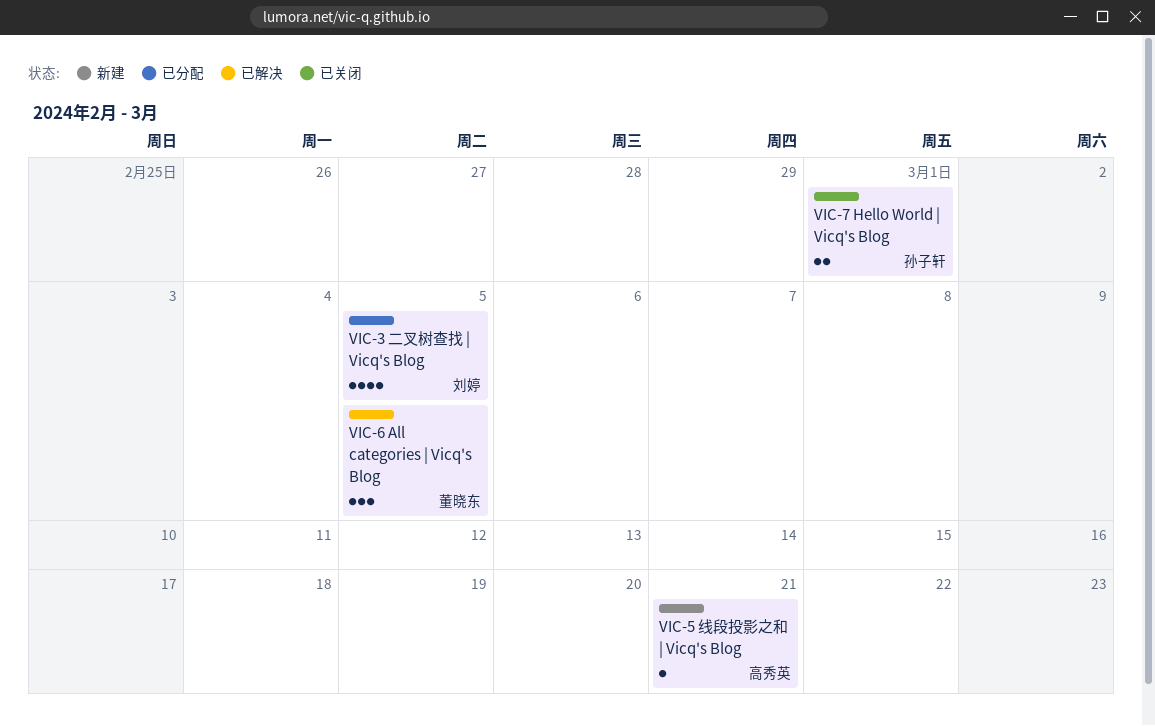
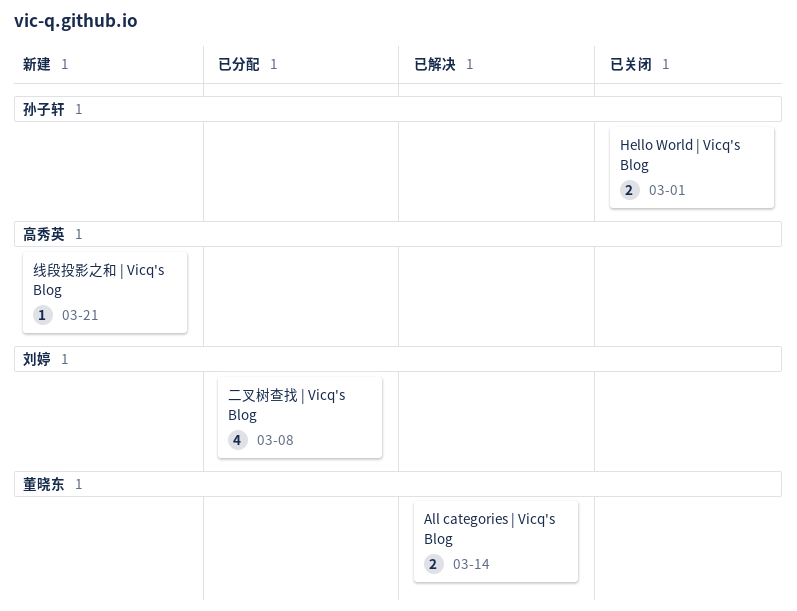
All categories | Vicq's Blog, estimate: 3 -> 2
All categories | Vicq's Blog, due: Mar 5 -> Mar 14
二叉树查找 | Vicq's Blog, due: Mar 5 -> Mar 8

